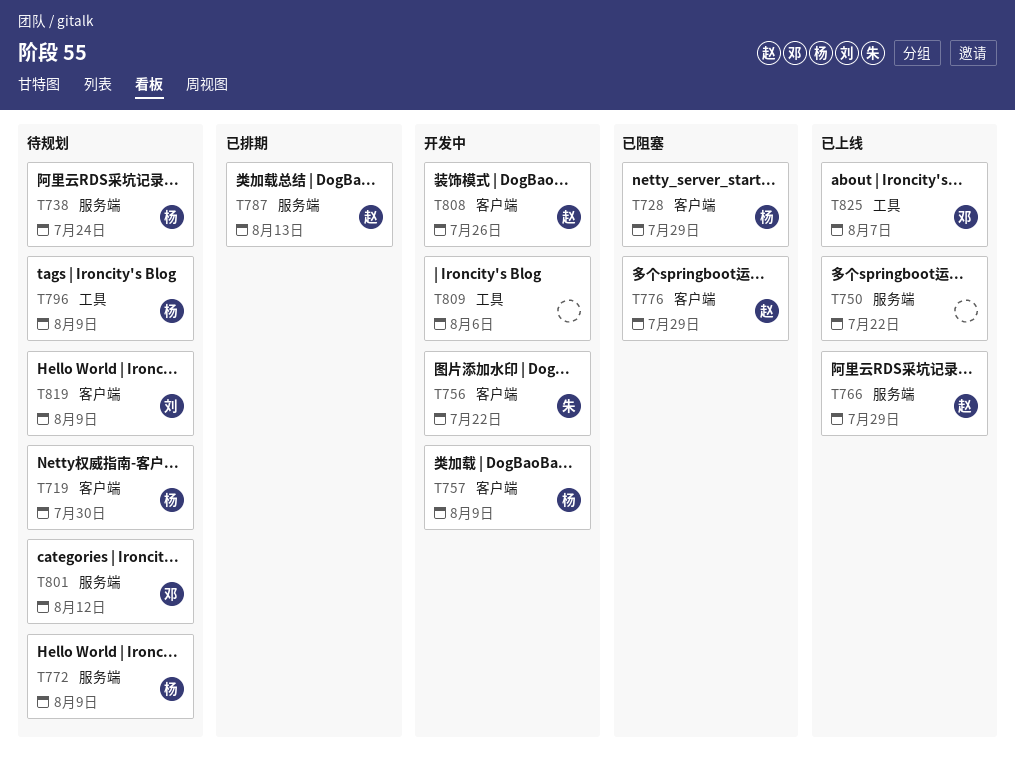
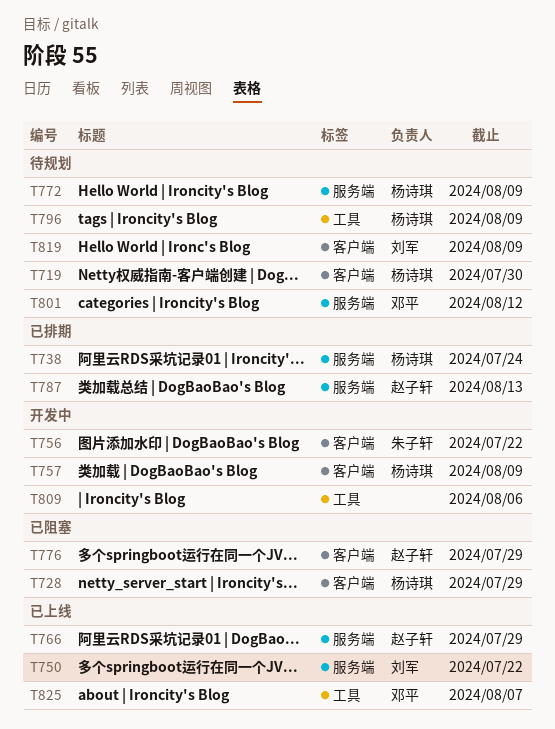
T738, status: 待规划 -> 已排期
T750, owner: none -> 刘军
T808: present -> none

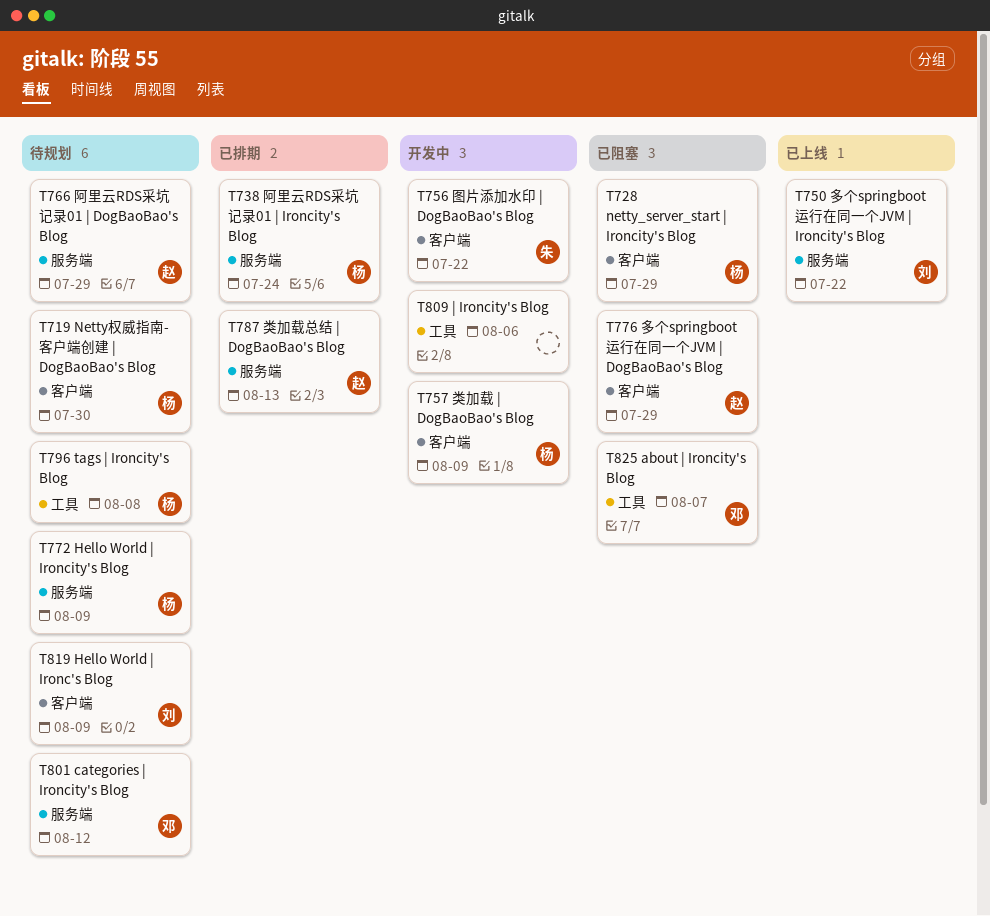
T766, status: 已上线 -> 待规划
T796, due: Aug 9 -> Aug 8
T825, status: 已上线 -> 已阻塞

